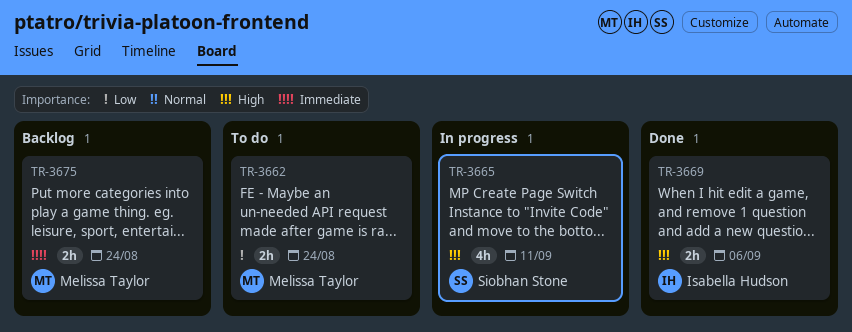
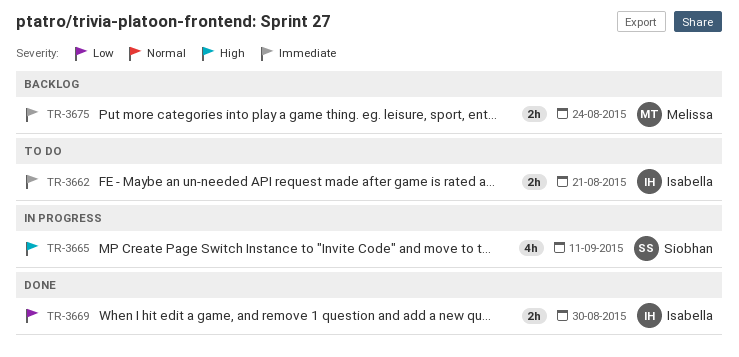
TR-3662, owner: Melissa Taylor -> Isabella Hudson
TR-3662, priority: Low -> Immediate
TR-3662, due: Aug 24 -> Aug 21
TR-3669, priority: High -> Low
TR-3669, due: Sep 6 -> Aug 30

